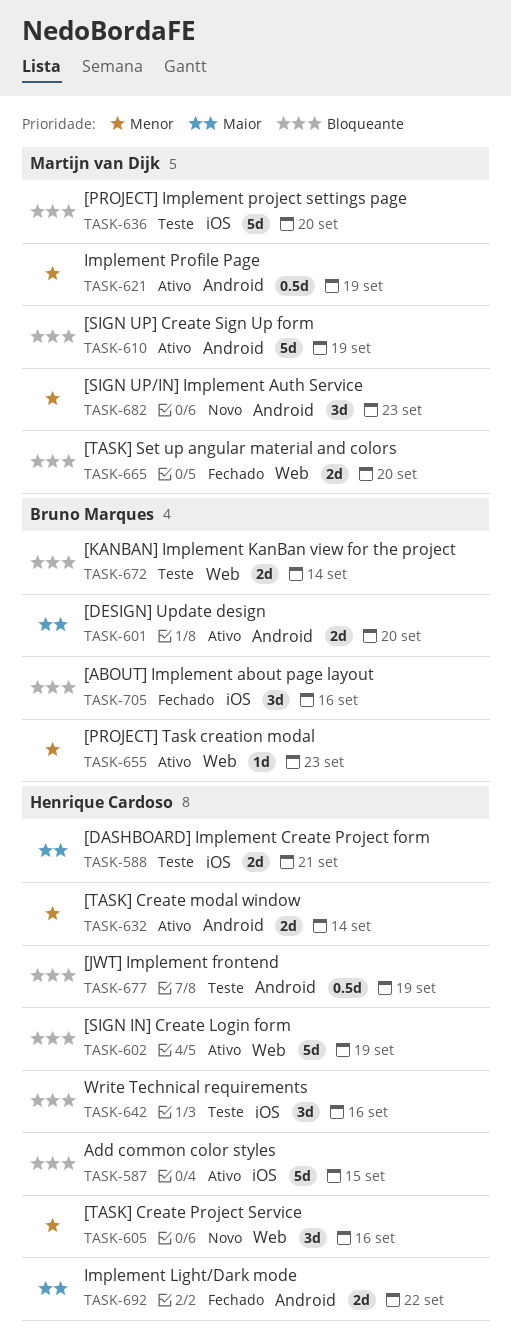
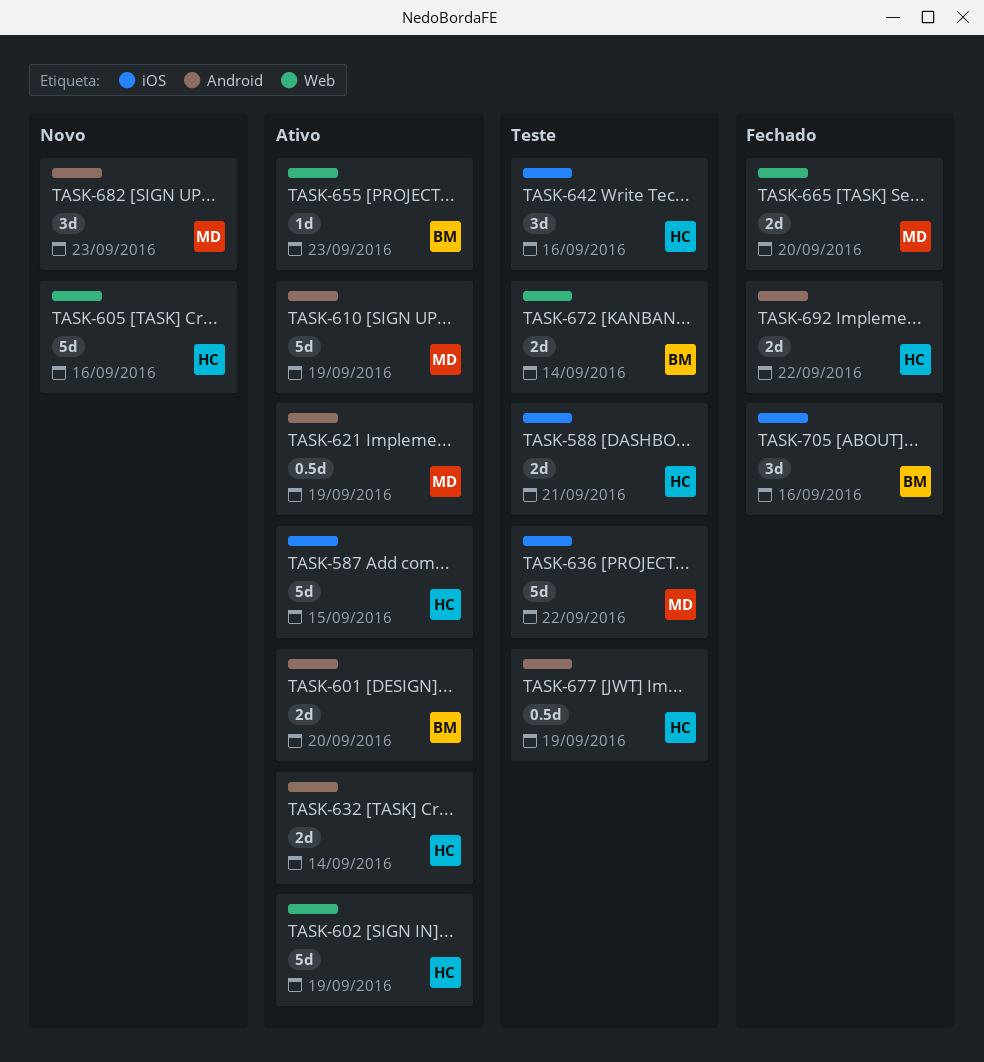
TASK-605, estimate: 3d -> 5d
TASK-636, due: Sep 20 -> Sep 22

